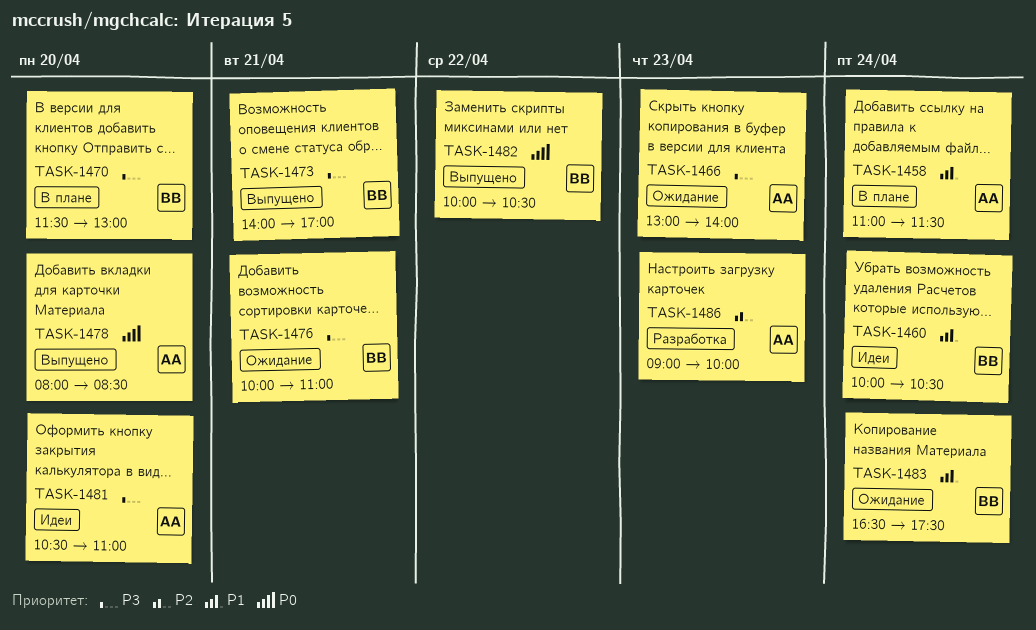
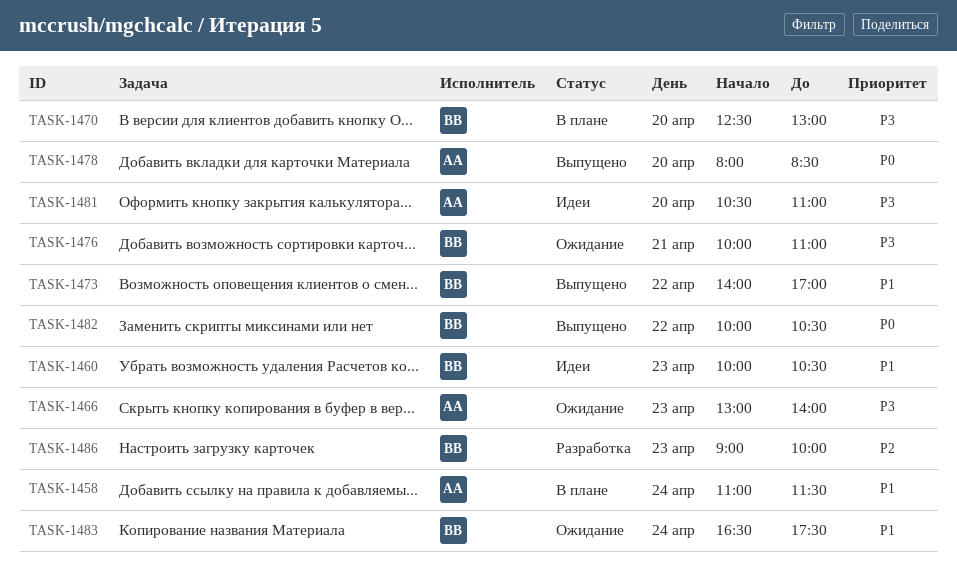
TASK-1460, day: Apr 24 -> Apr 23
TASK-1470, begins: 11:30 -> 12:30
TASK-1473, priority: P3 -> P1
TASK-1473, day: Apr 21 -> Apr 22
TASK-1486, owner: АА -> ВВ

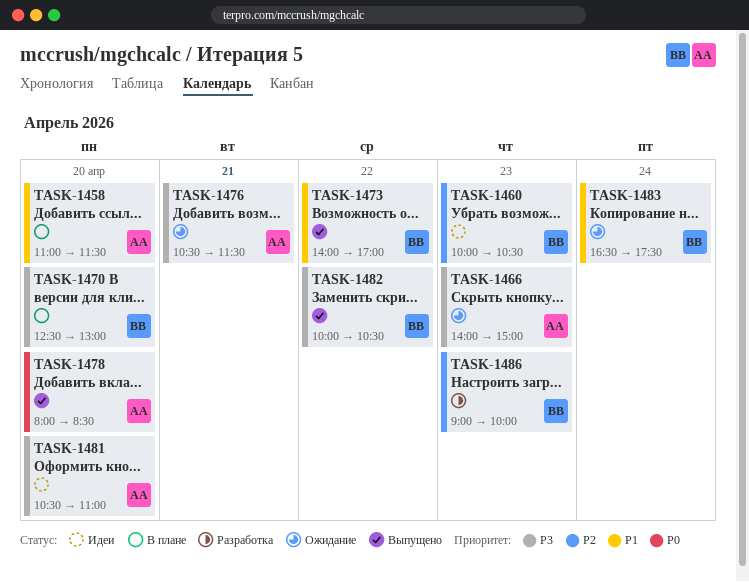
TASK-1458, day: Apr 24 -> Apr 20
TASK-1460, priority: P1 -> P2
TASK-1466, begins: 13:00 -> 14:00
TASK-1466, ends: 14:00 -> 15:00
TASK-1476, owner: ВВ -> АА
TASK-1476, begins: 10:00 -> 10:30
TASK-1476, ends: 11:00 -> 11:30
TASK-1482, priority: P0 -> P3

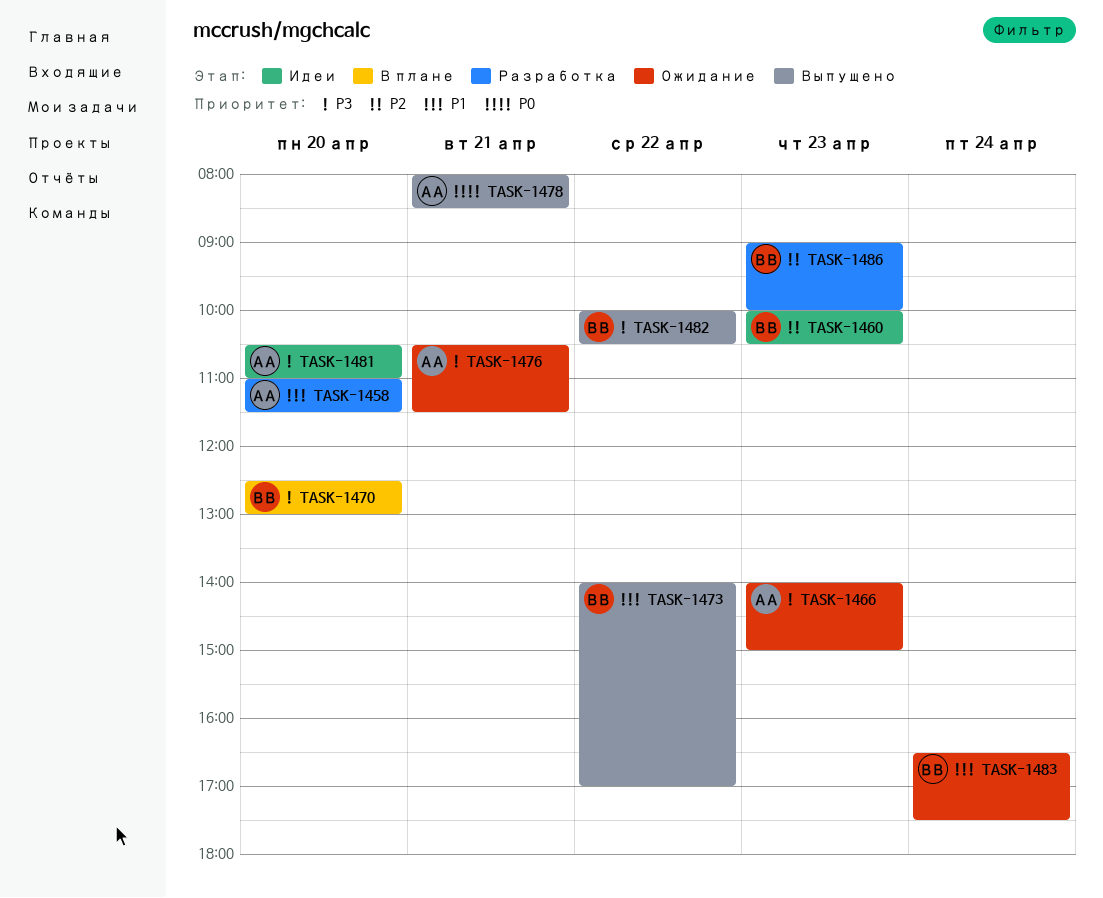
TASK-1458, status: В плане -> Разработка
TASK-1478, day: Apr 20 -> Apr 21

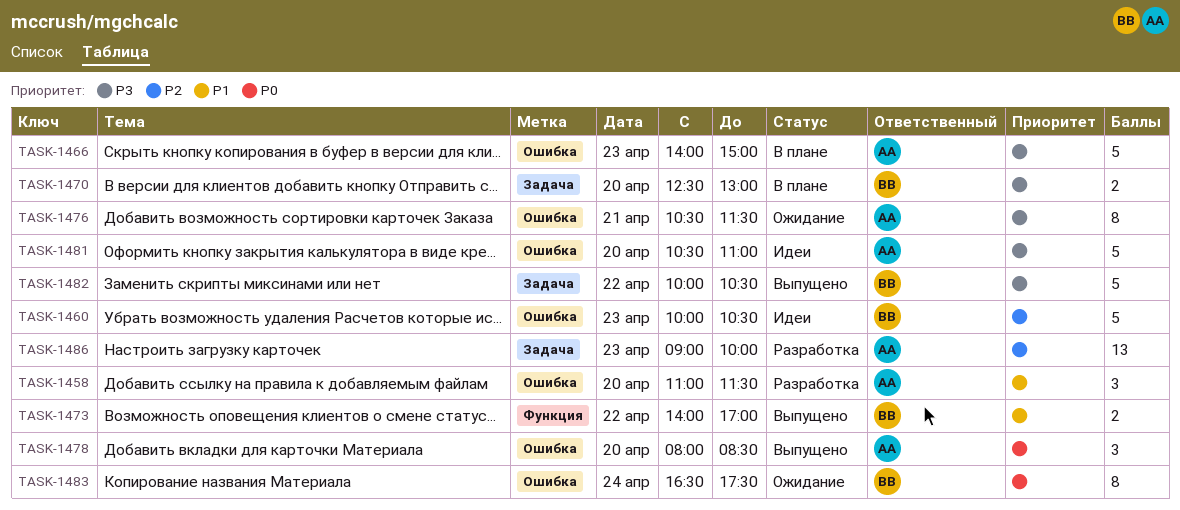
TASK-1466, status: Ожидание -> В плане
TASK-1478, day: Apr 21 -> Apr 20
TASK-1483, priority: P1 -> P0
TASK-1486, owner: ВВ -> АА

